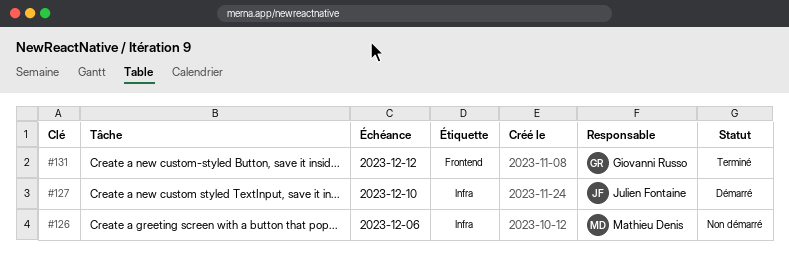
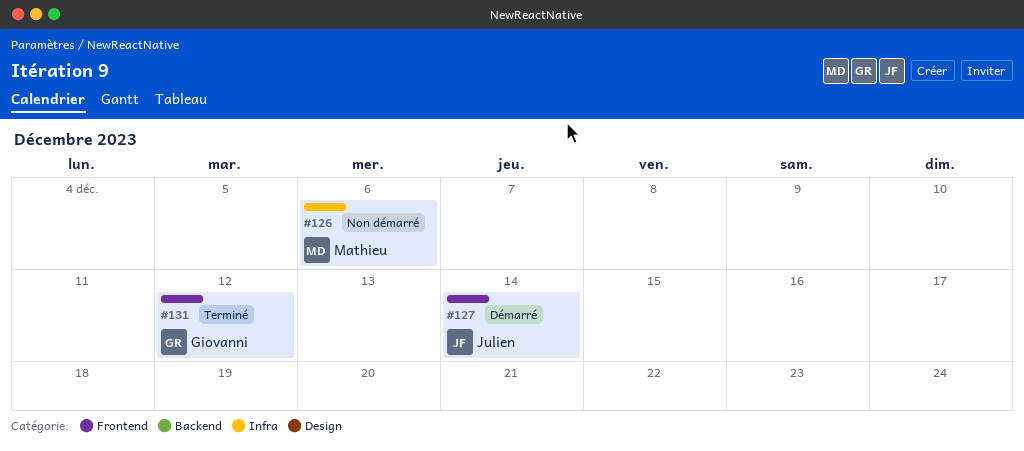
#127, label: Infra -> Frontend
#127, due: Dec 10 -> Dec 14

